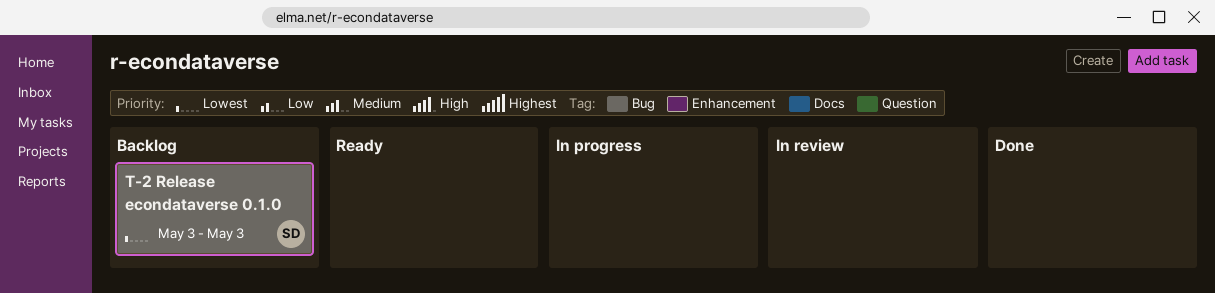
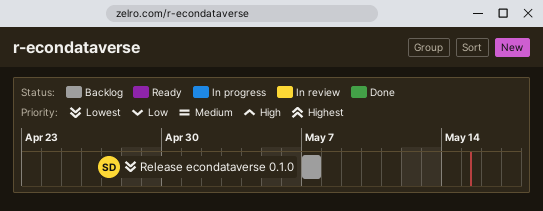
Release econdataverse 0.1.0, start: May 3 -> May 7
Release econdataverse 0.1.0, due: May 3 -> May 7

